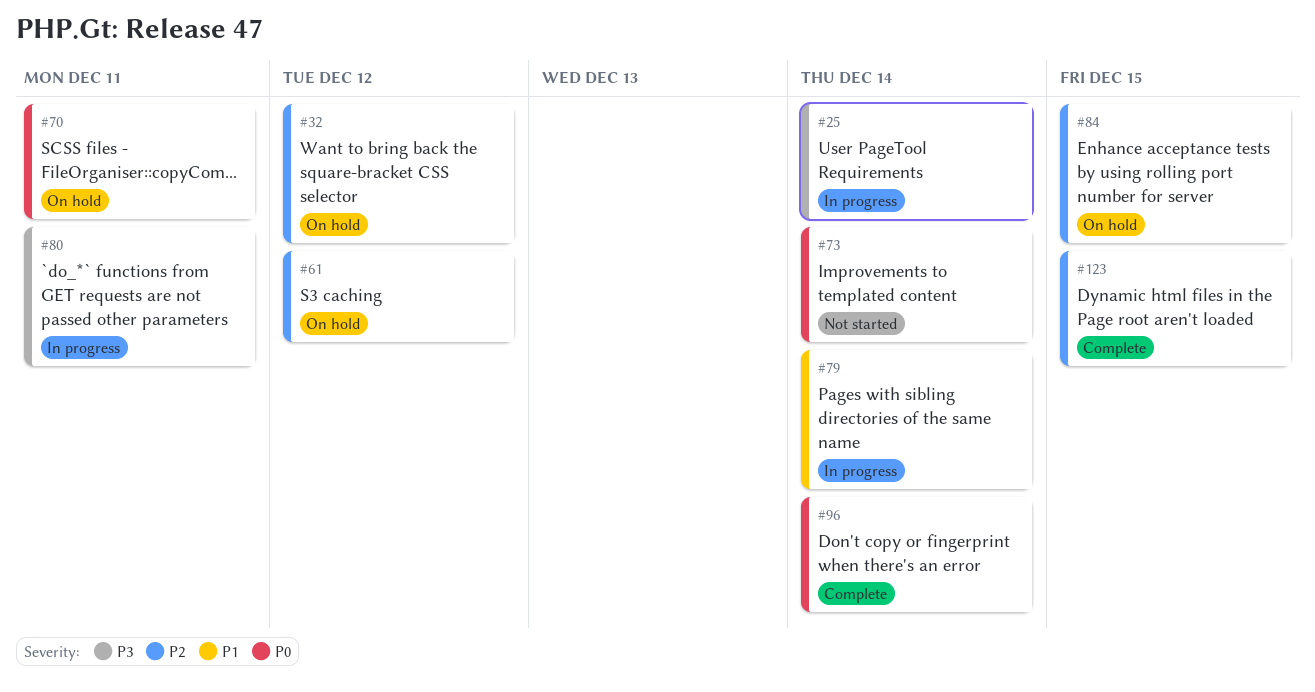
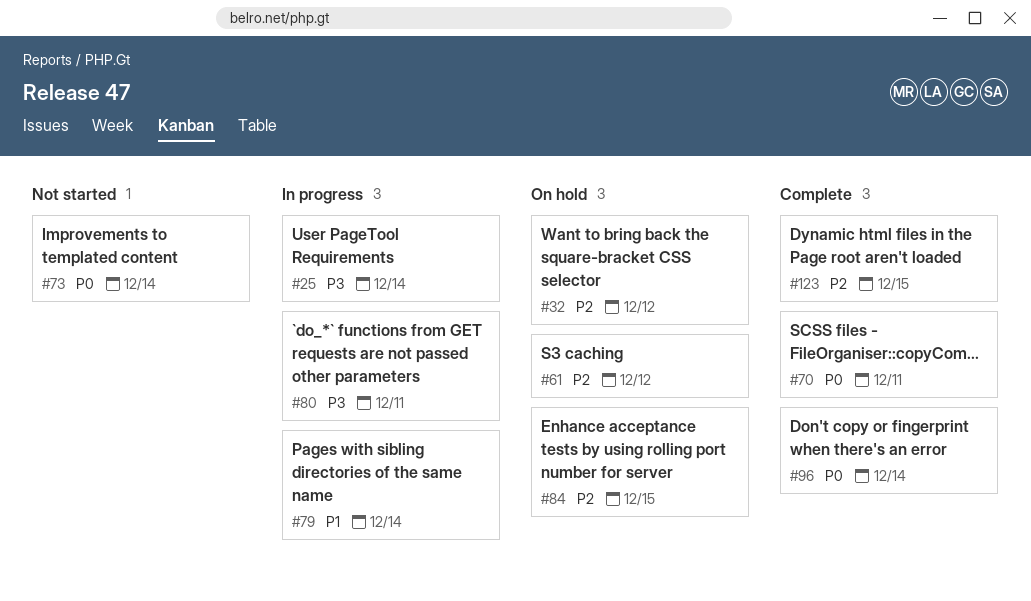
#70, status: On hold -> Complete

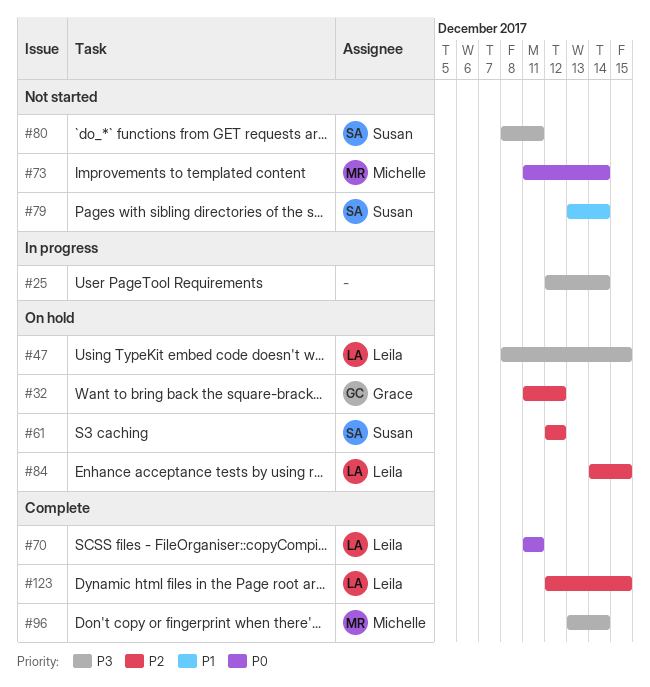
#47: none -> present
#79, status: In progress -> Not started
#80, status: In progress -> Not started
#96, priority: P0 -> P3

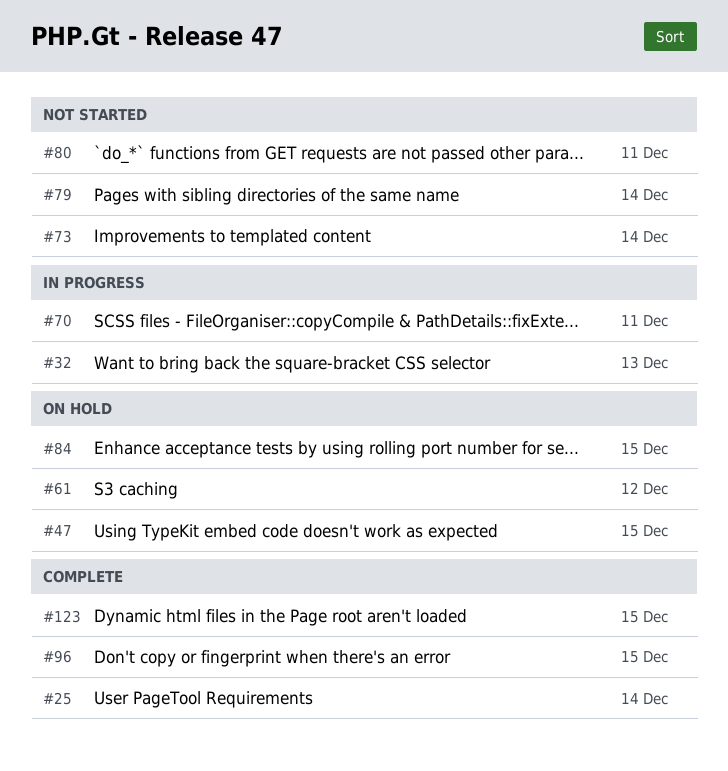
#25, status: In progress -> Complete
#32, status: On hold -> In progress
#32, due: Dec 12 -> Dec 13
#70, status: Complete -> In progress
#96, due: Dec 14 -> Dec 15

